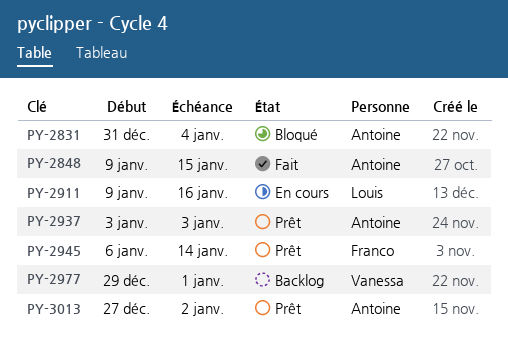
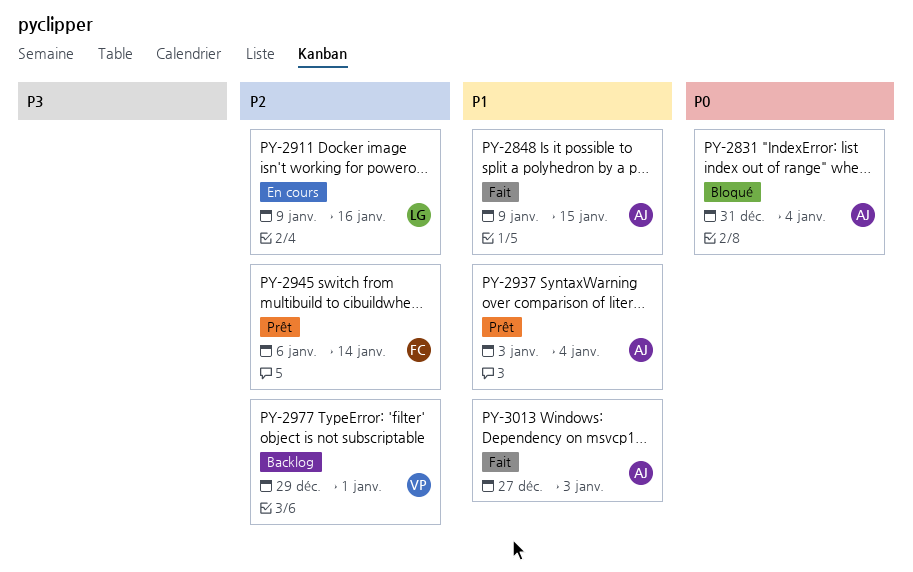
PY-2937, due: Jan 3 -> Jan 4
PY-3013, status: Prêt -> Fait
PY-3013, due: Jan 2 -> Jan 3

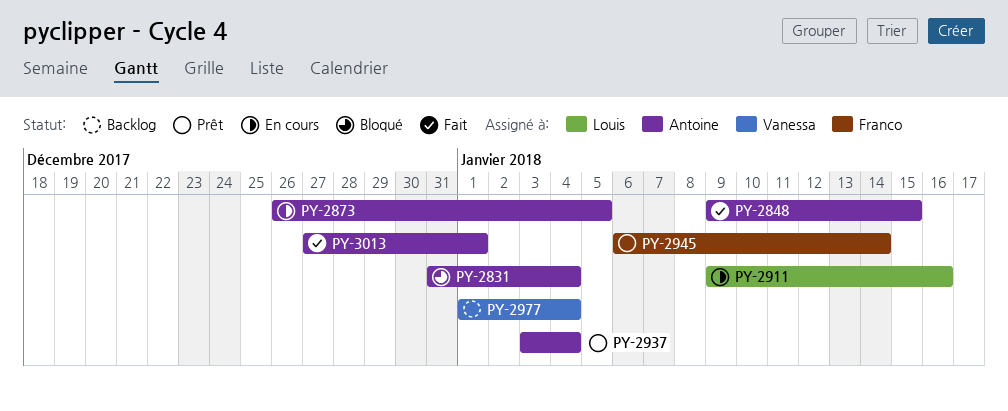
PY-2873: none -> present
PY-2977, start: Dec 29 -> Jan 1
PY-2977, due: Jan 1 -> Jan 4
PY-3013, due: Jan 3 -> Jan 1

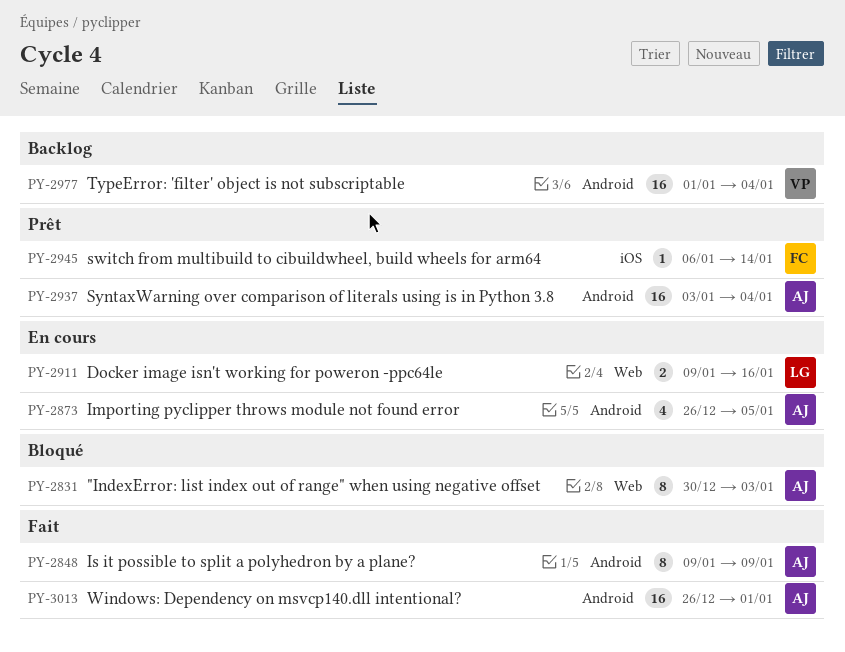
PY-2831, start: Dec 31 -> Dec 30
PY-2831, due: Jan 4 -> Jan 3
PY-2848, due: Jan 15 -> Jan 9
PY-3013, start: Dec 27 -> Dec 26

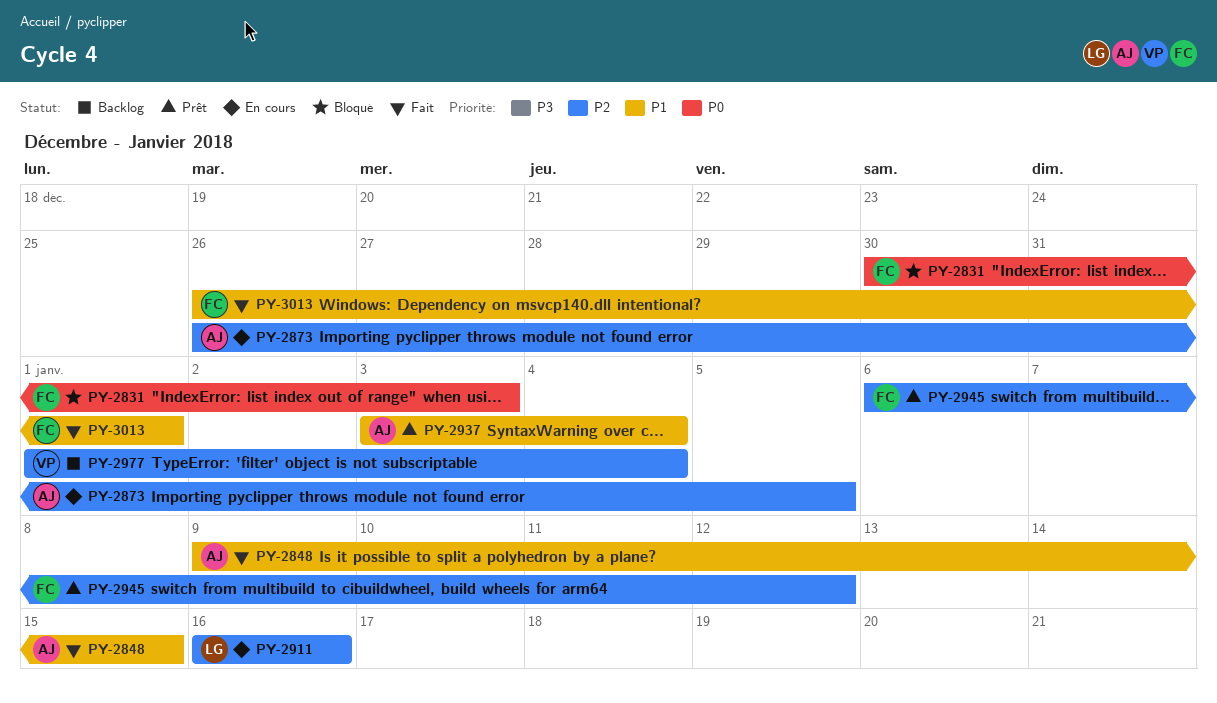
PY-2831, owner: AJ -> FC
PY-2848, due: Jan 9 -> Jan 15
PY-2911, start: Jan 9 -> Jan 16
PY-2945, due: Jan 14 -> Jan 12
PY-3013, owner: AJ -> FC

